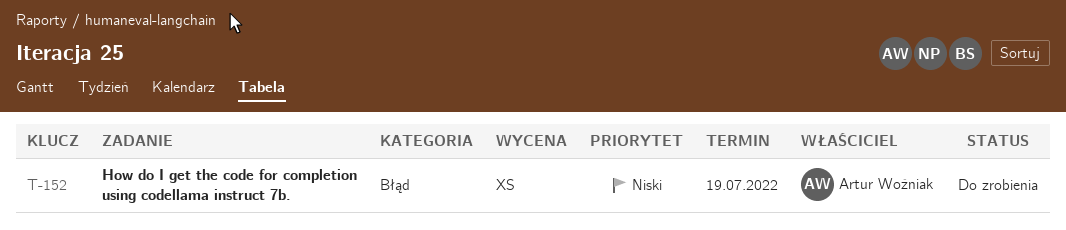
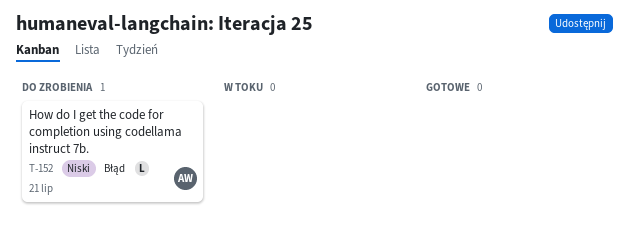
T-152, estimate: XS -> L
T-152, due: Jul 19 -> Jul 21

